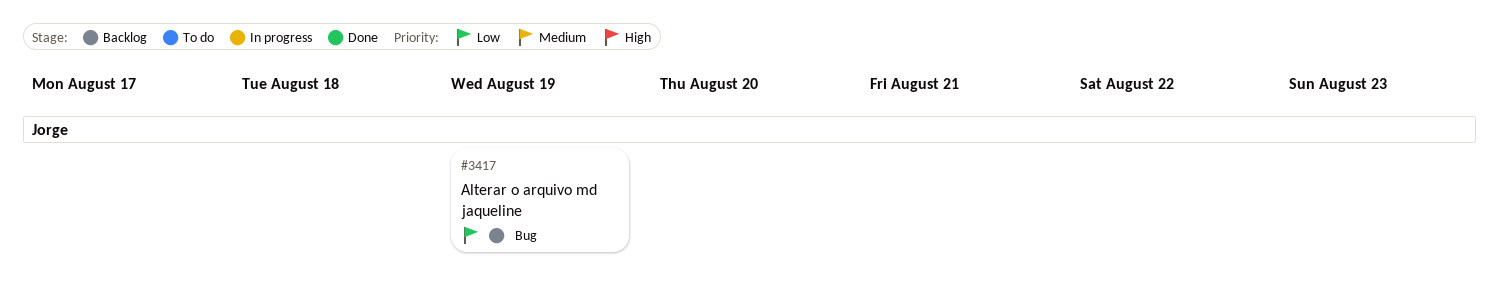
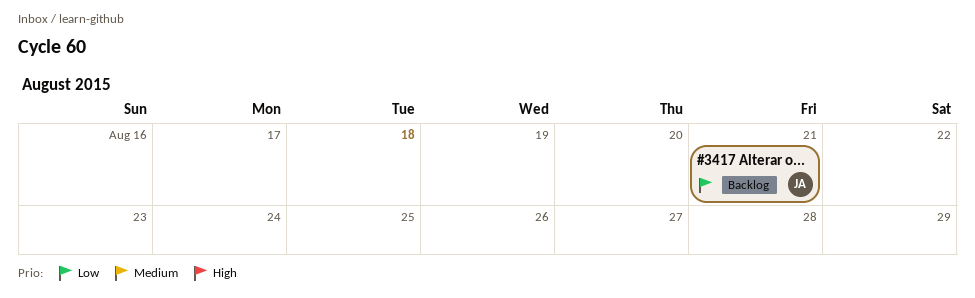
#3417, due: Aug 19 -> Aug 21

